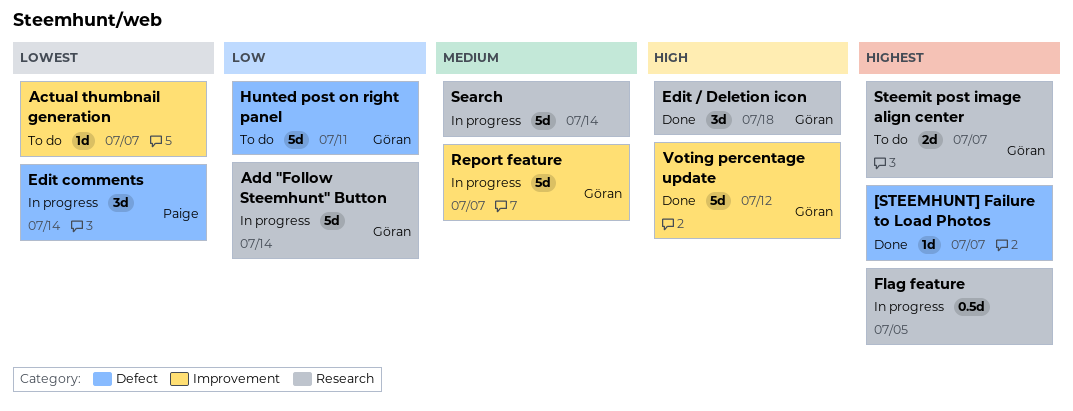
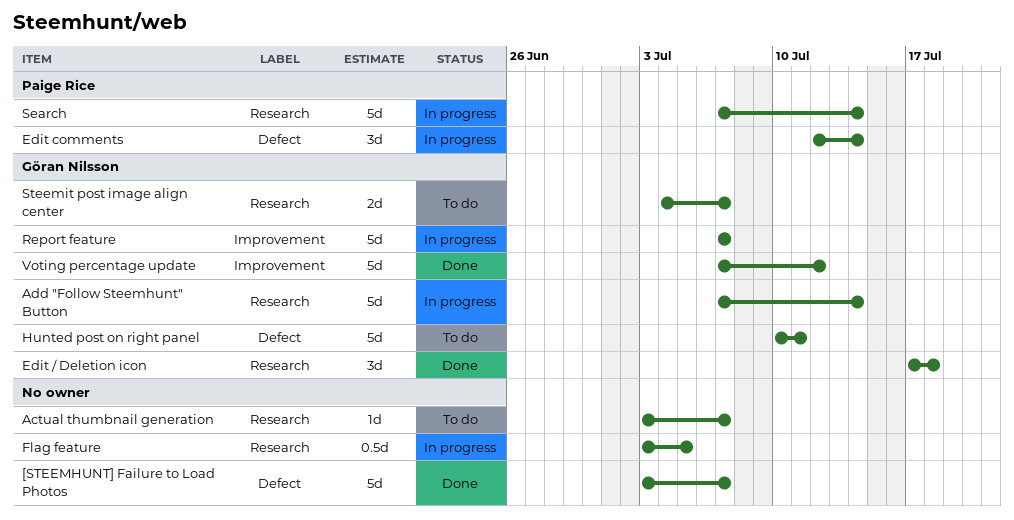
[STEEMHUNT] Failure to Load Photos, estimate: 1d -> 5d
Actual thumbnail generation, label: Improvement -> Research
Search, owner: none -> Paige Rice

